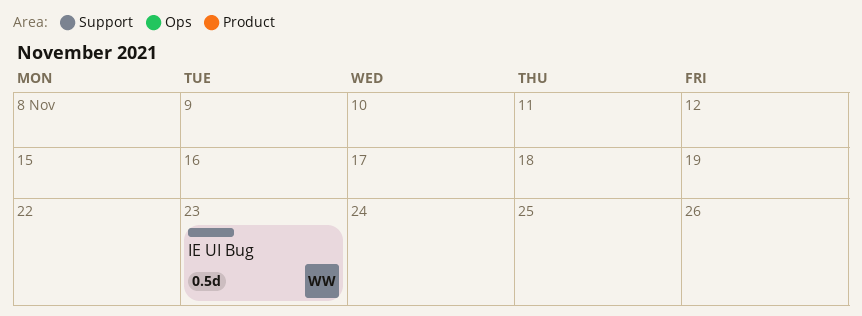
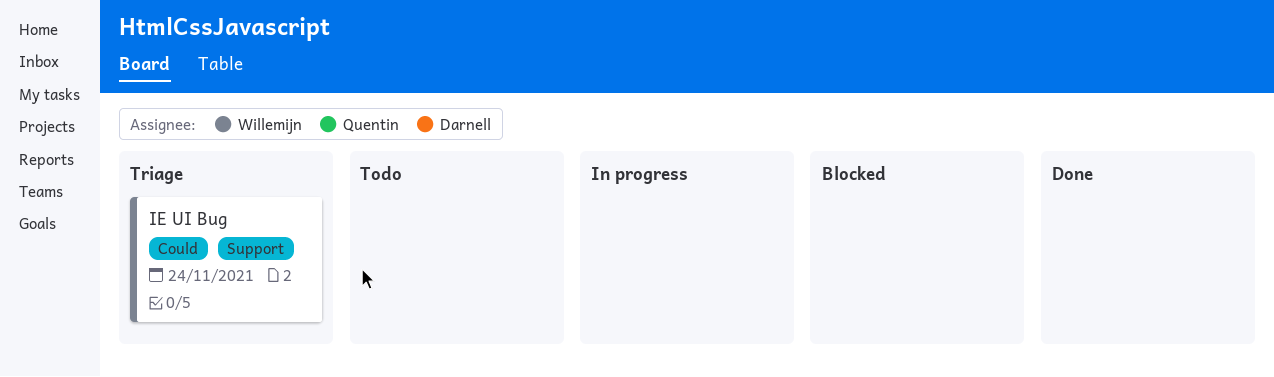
IE UI Bug, due: Nov 23 -> Nov 24

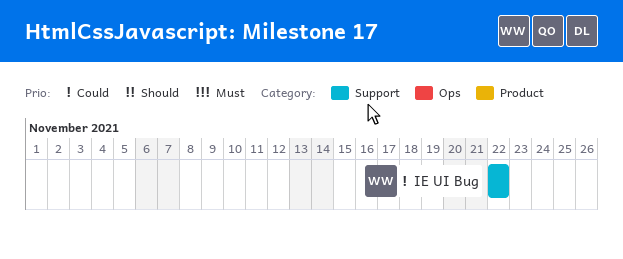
IE UI Bug, due: Nov 24 -> Nov 22

